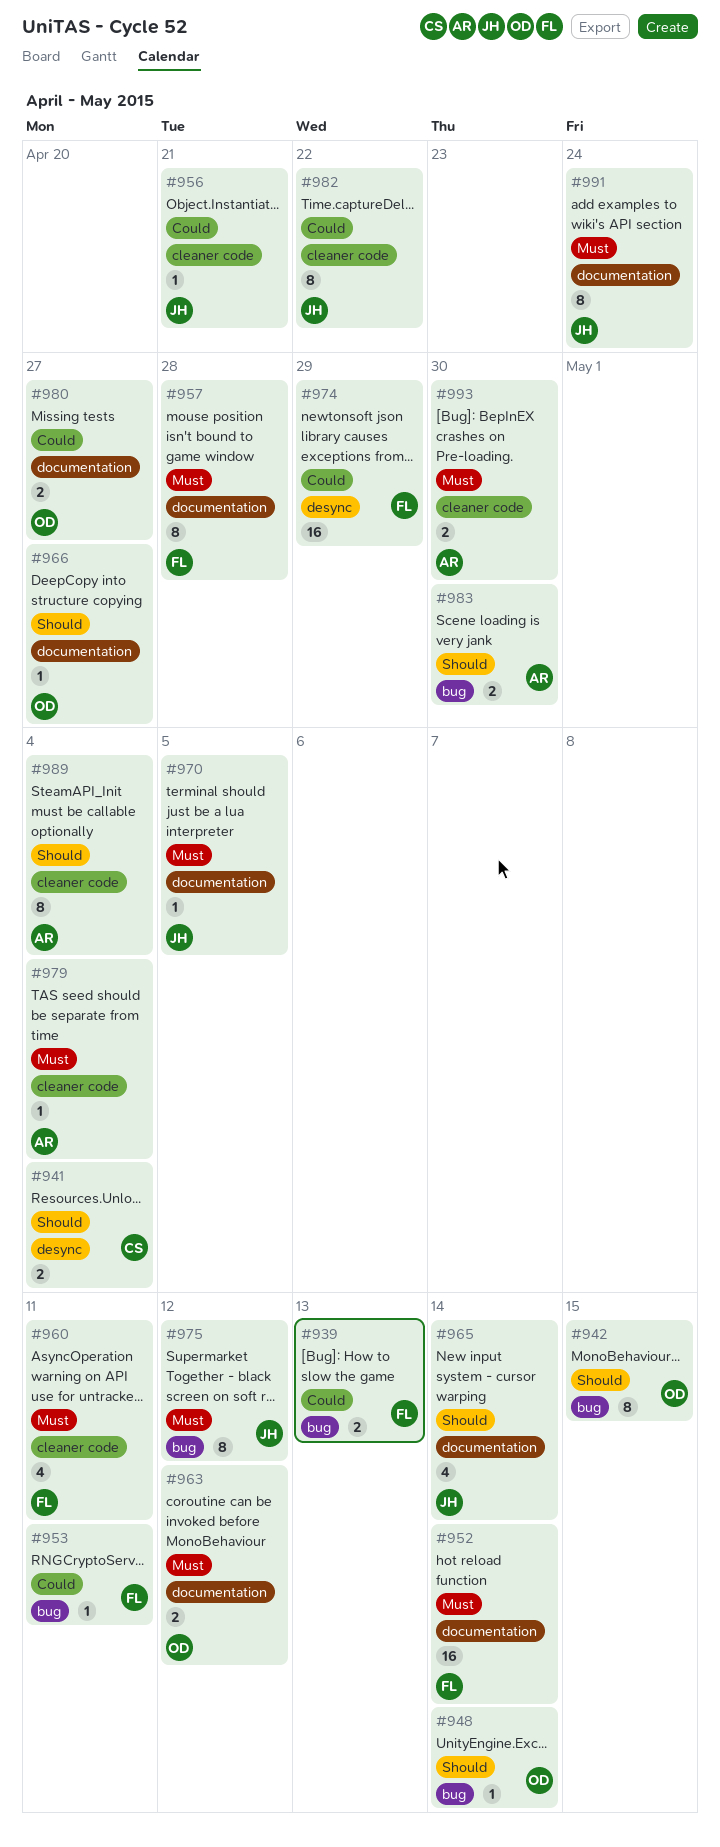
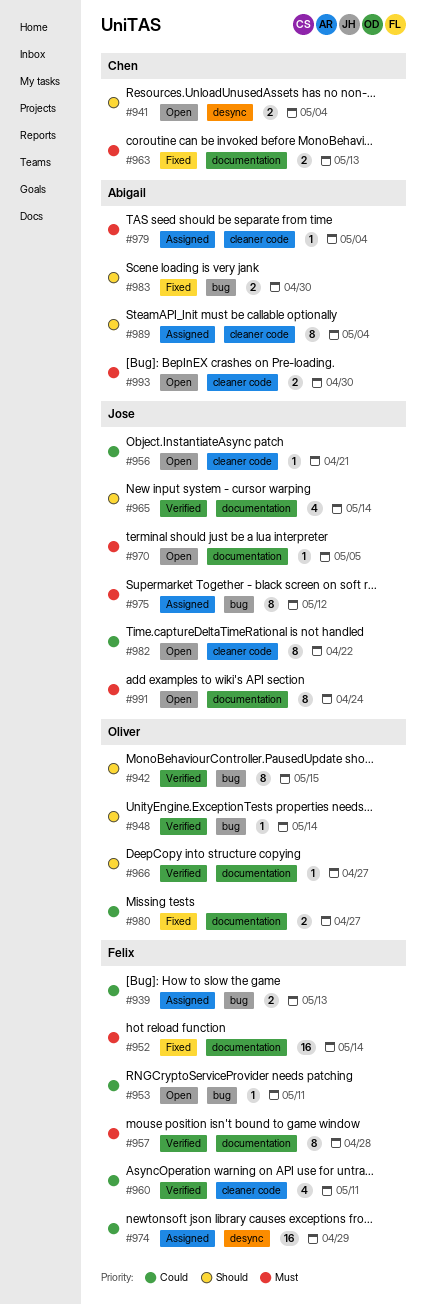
#960, priority: Must -> Could
#963, owner: Oliver -> Chen
#963, due: May 12 -> May 13

